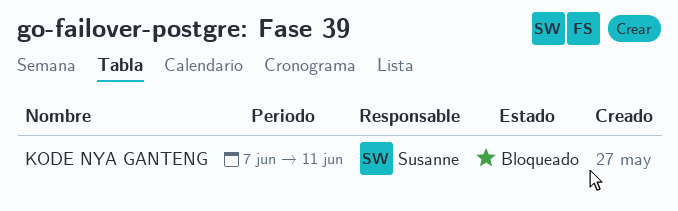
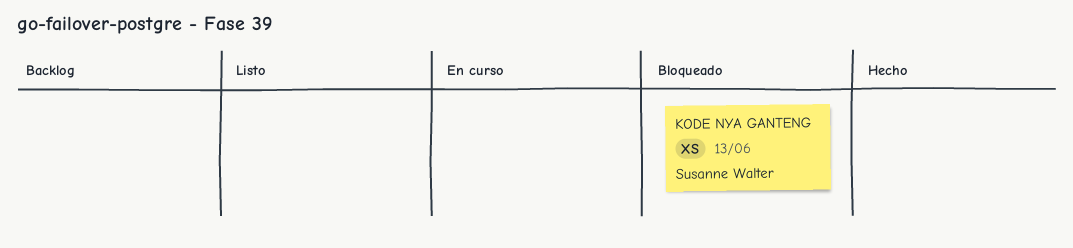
KODE NYA GANTENG, due: Jun 11 -> Jun 13

